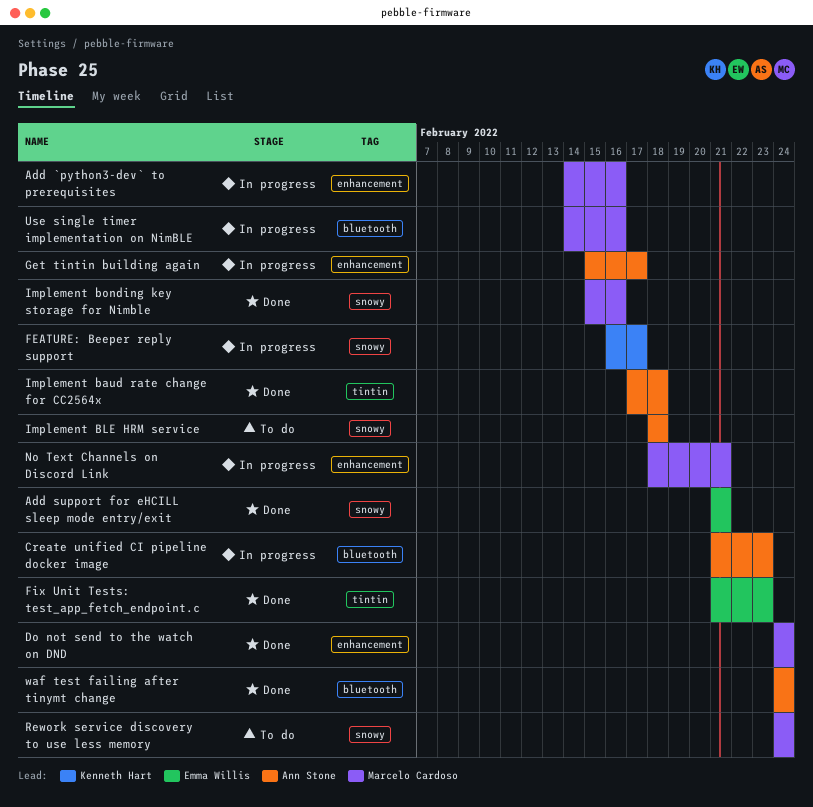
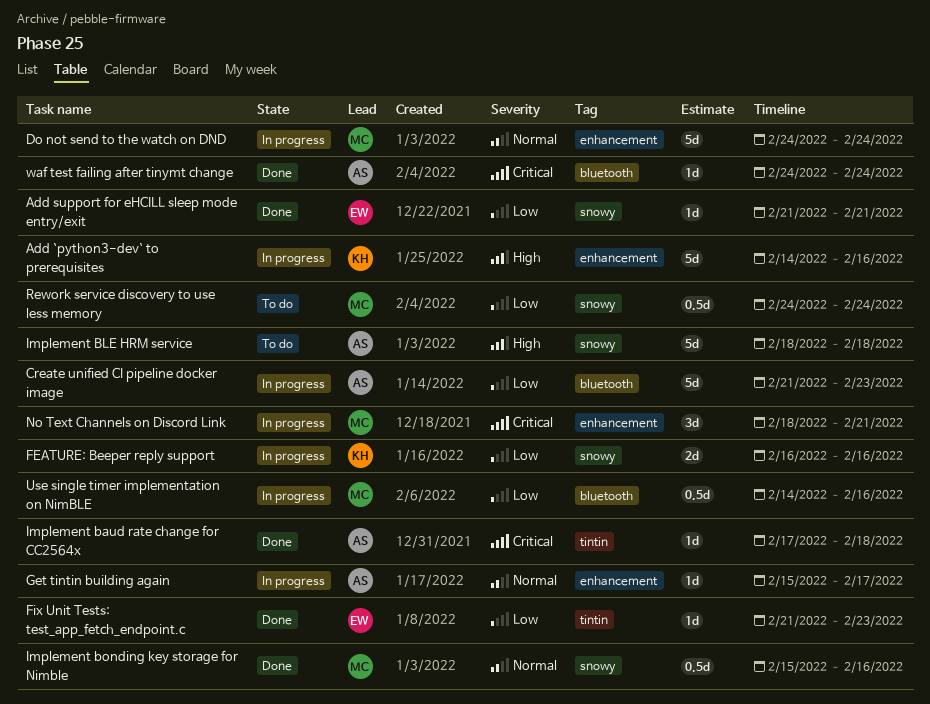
Add `python3-dev` to prerequisites, owner: Marcelo Cardoso -> Kenneth Hart
Do not send to the watch on DND, status: Done -> In progress
FEATURE: Beeper reply support, due: Feb 17 -> Feb 16

